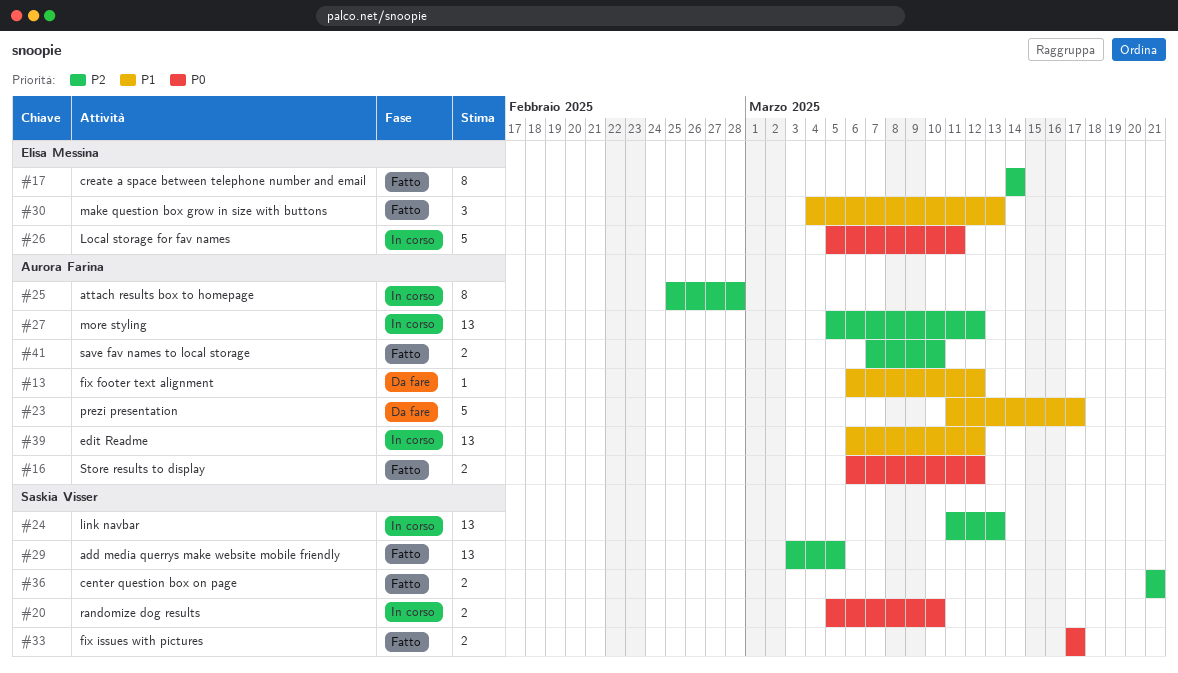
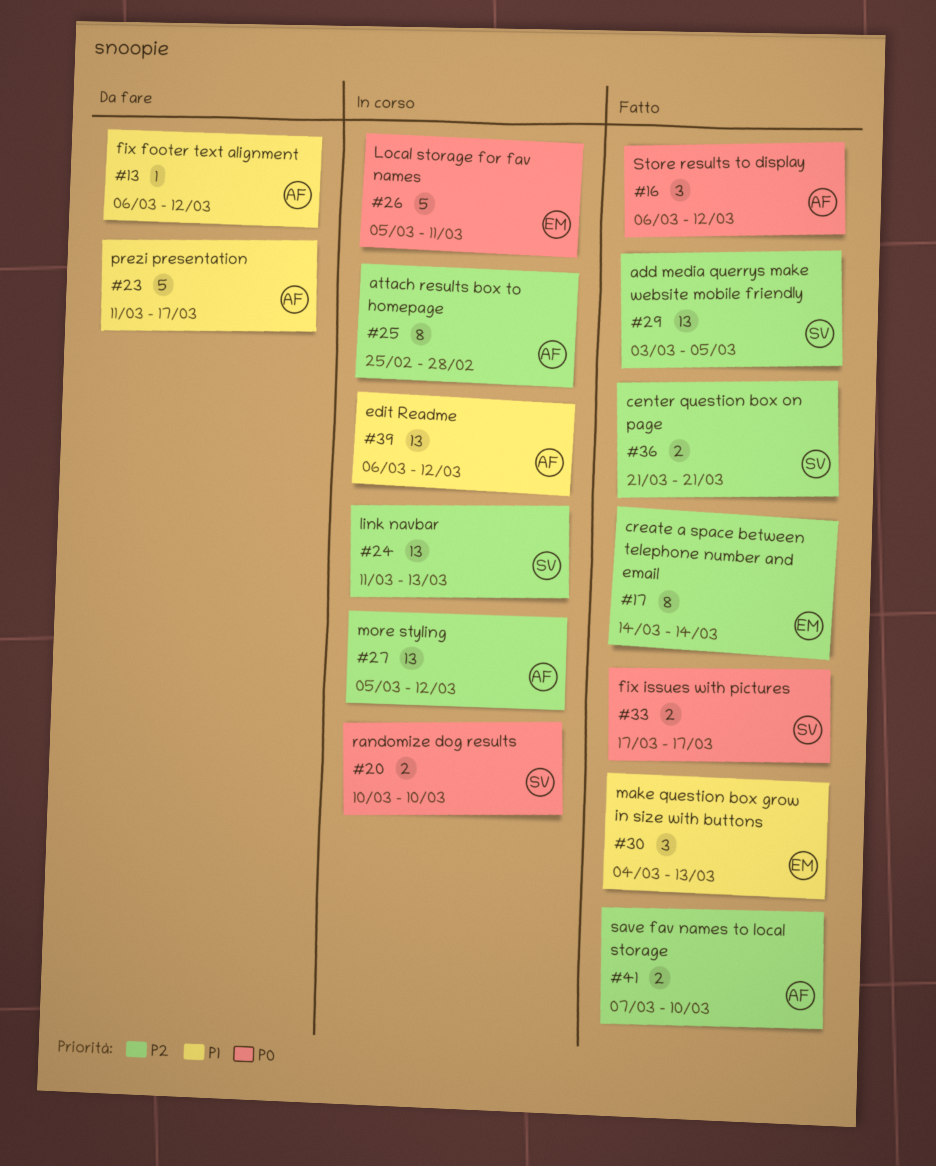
#16, estimate: 2 -> 3
#20, start: Mar 5 -> Mar 10

